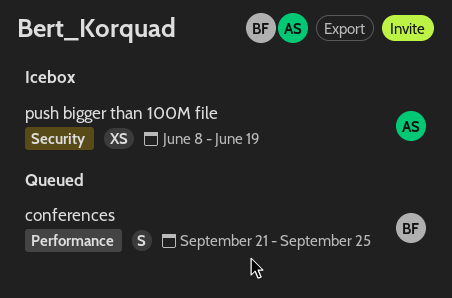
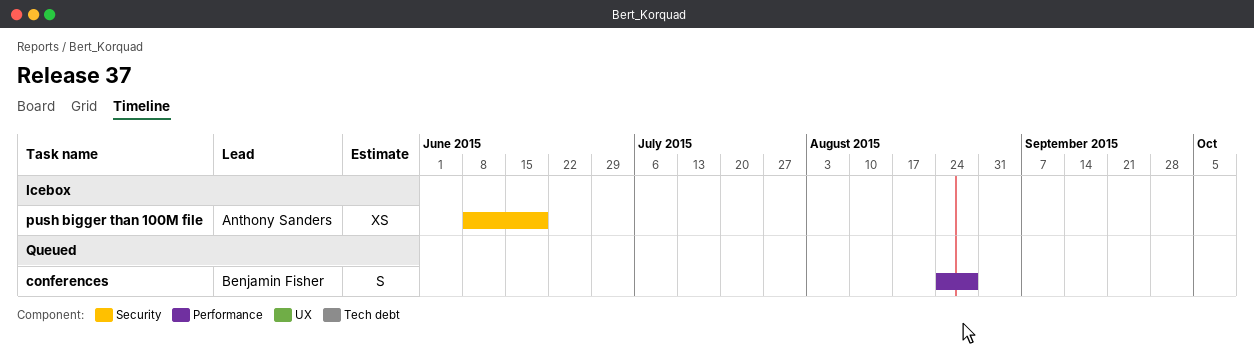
conferences, start: Sep 21 -> Aug 24
conferences, due: Sep 25 -> Aug 28

